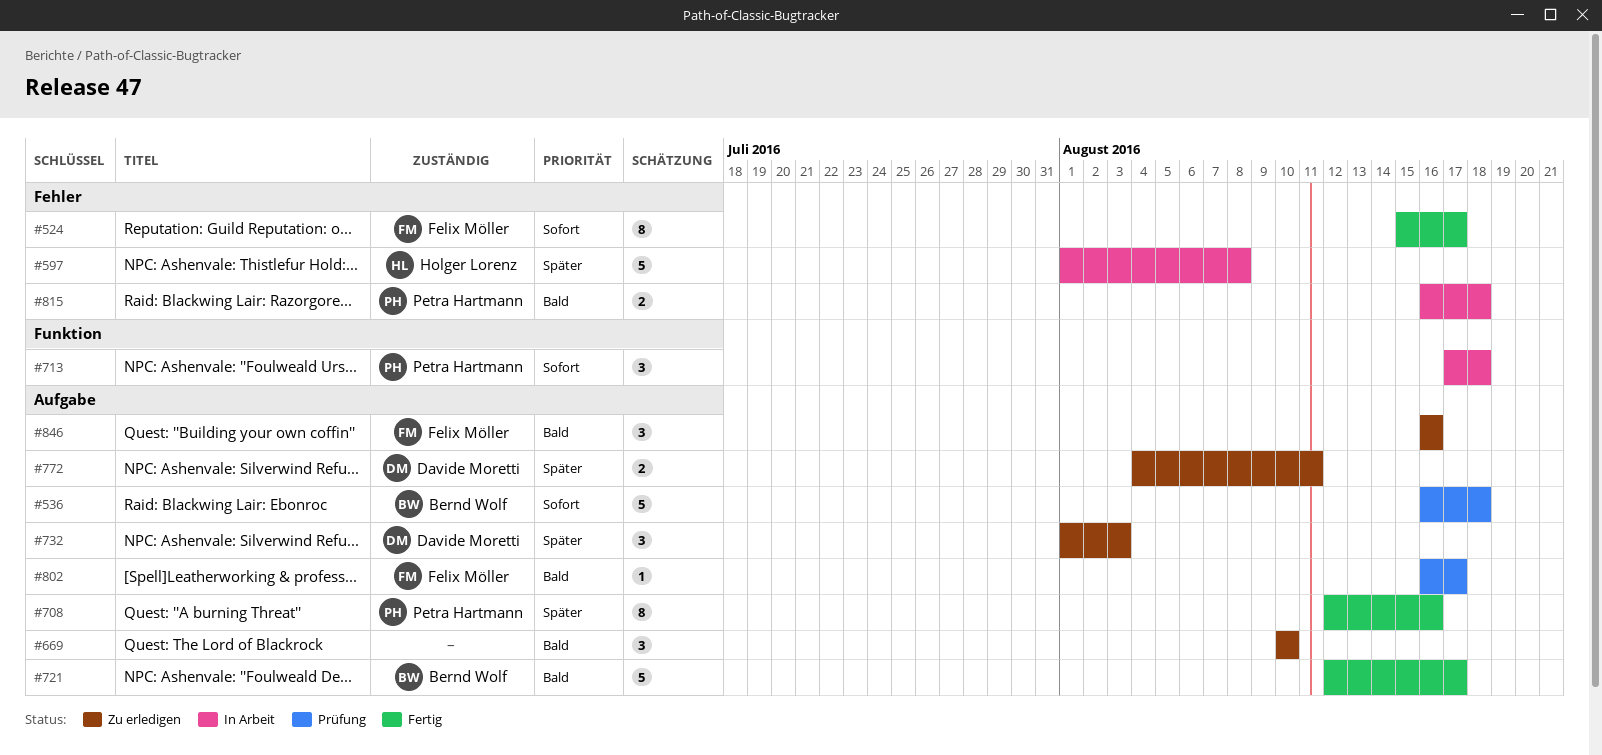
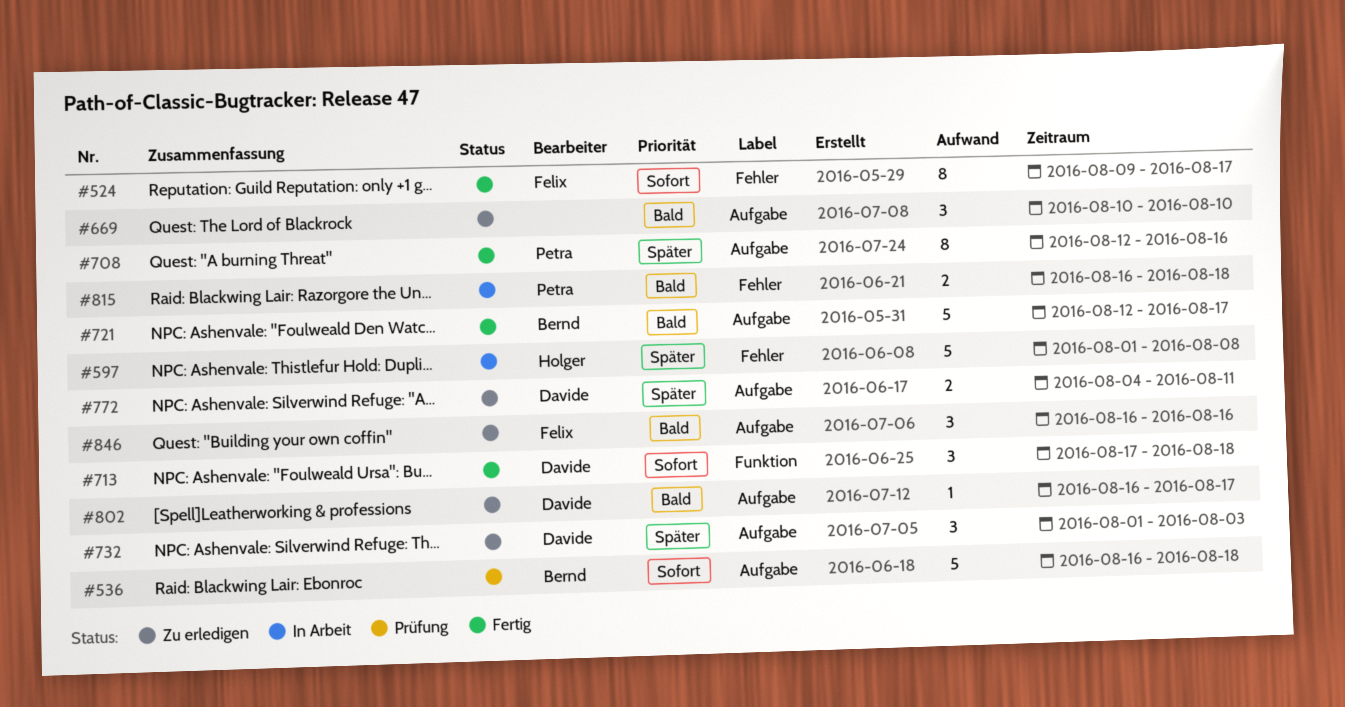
#524, start: Aug 15 -> Aug 9
#713, status: In Arbeit -> Fertig
#713, owner: Petra Hartmann -> Davide Moretti
#802, status: Prüfung -> Zu erledigen
#802, owner: Felix Möller -> Davide Moretti

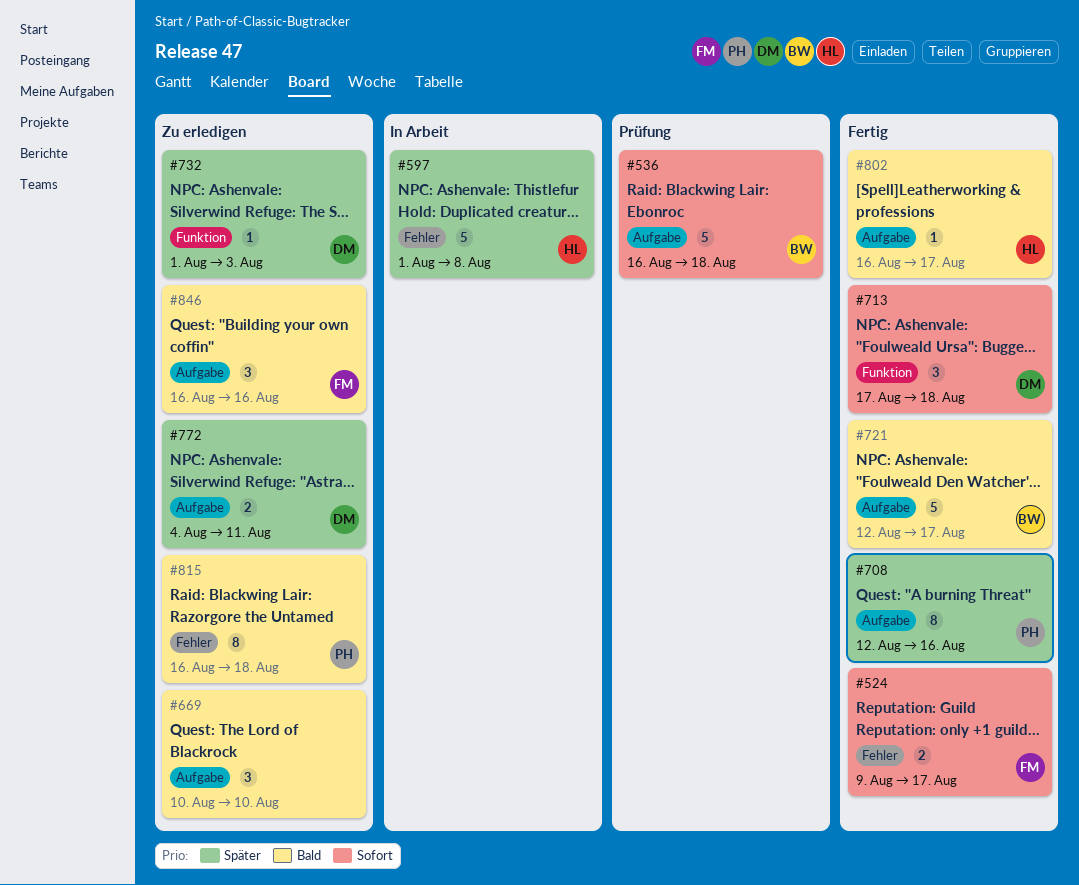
#524, estimate: 8 -> 2
#732, label: Aufgabe -> Funktion
#732, estimate: 3 -> 1
#802, status: Zu erledigen -> Fertig
#802, owner: Davide -> Holger
#815, status: In Arbeit -> Zu erledigen
#815, estimate: 2 -> 8

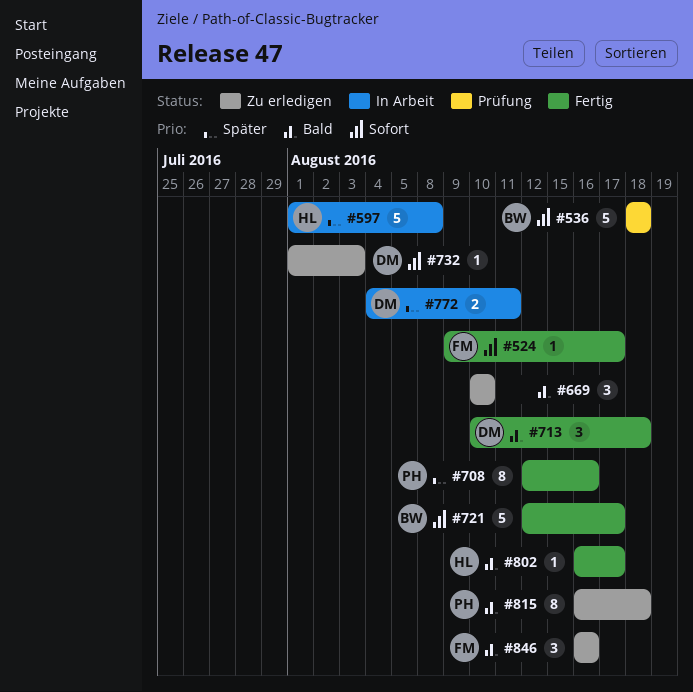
#524, estimate: 2 -> 1
#536, start: Aug 16 -> Aug 18
#713, priority: Sofort -> Bald
#713, start: Aug 17 -> Aug 10
#721, priority: Bald -> Sofort
#732, priority: Später -> Sofort
#772, status: Zu erledigen -> In Arbeit

